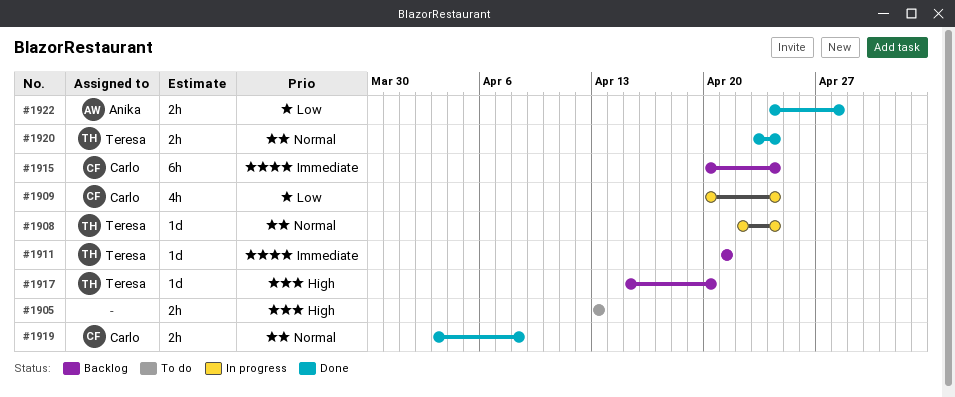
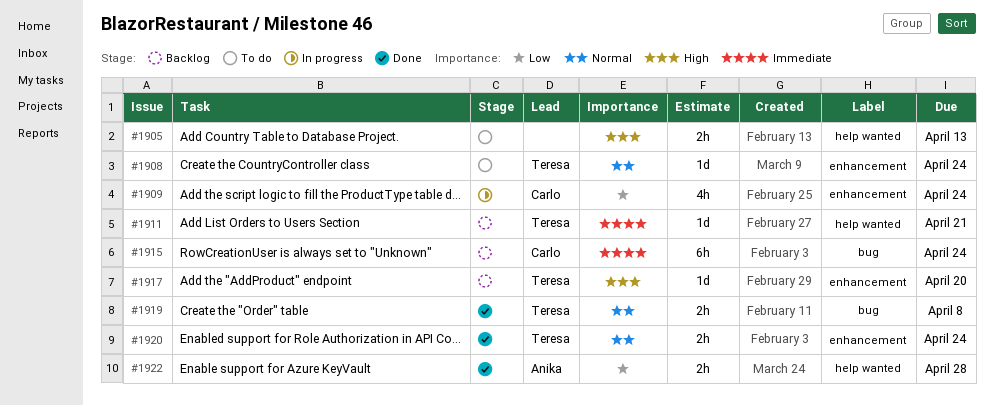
#1908, status: In progress -> To do
#1919, owner: Carlo -> Teresa

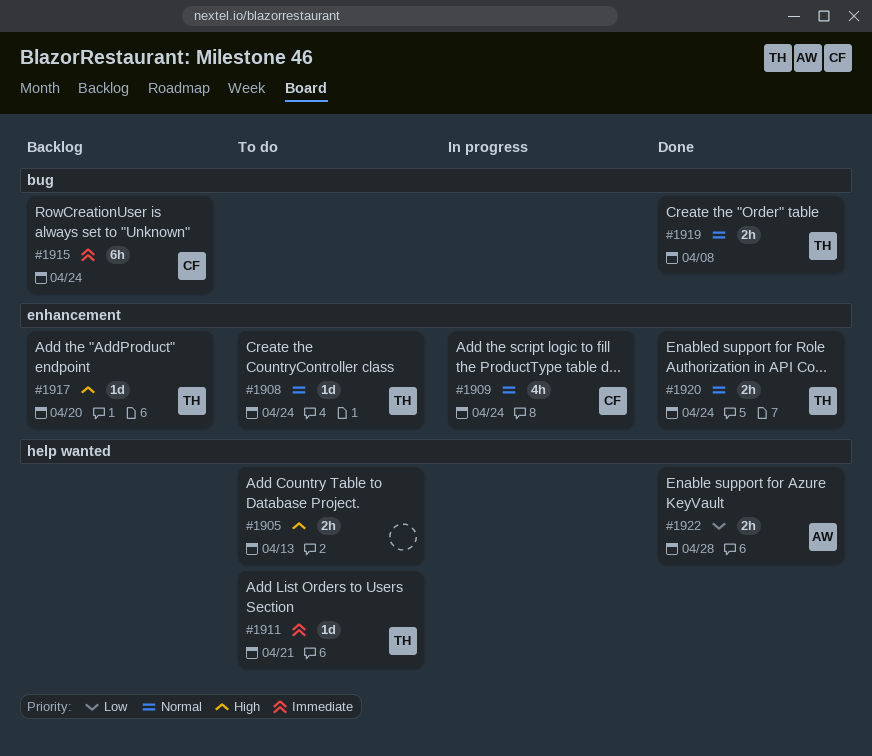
#1909, priority: Low -> Normal
#1911, status: Backlog -> To do

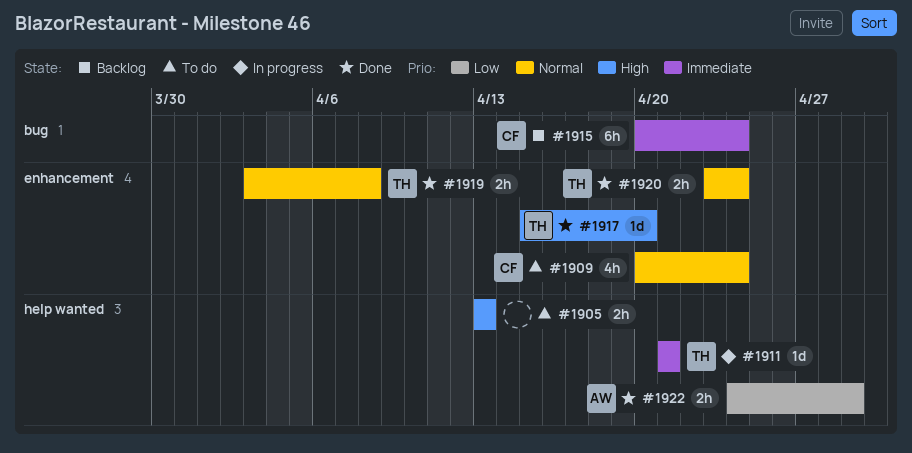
#1908: present -> none
#1909, status: In progress -> To do
#1911, status: To do -> In progress
#1917, status: Backlog -> Done
#1919, label: bug -> enhancement
#1922, due: Apr 28 -> Apr 29

